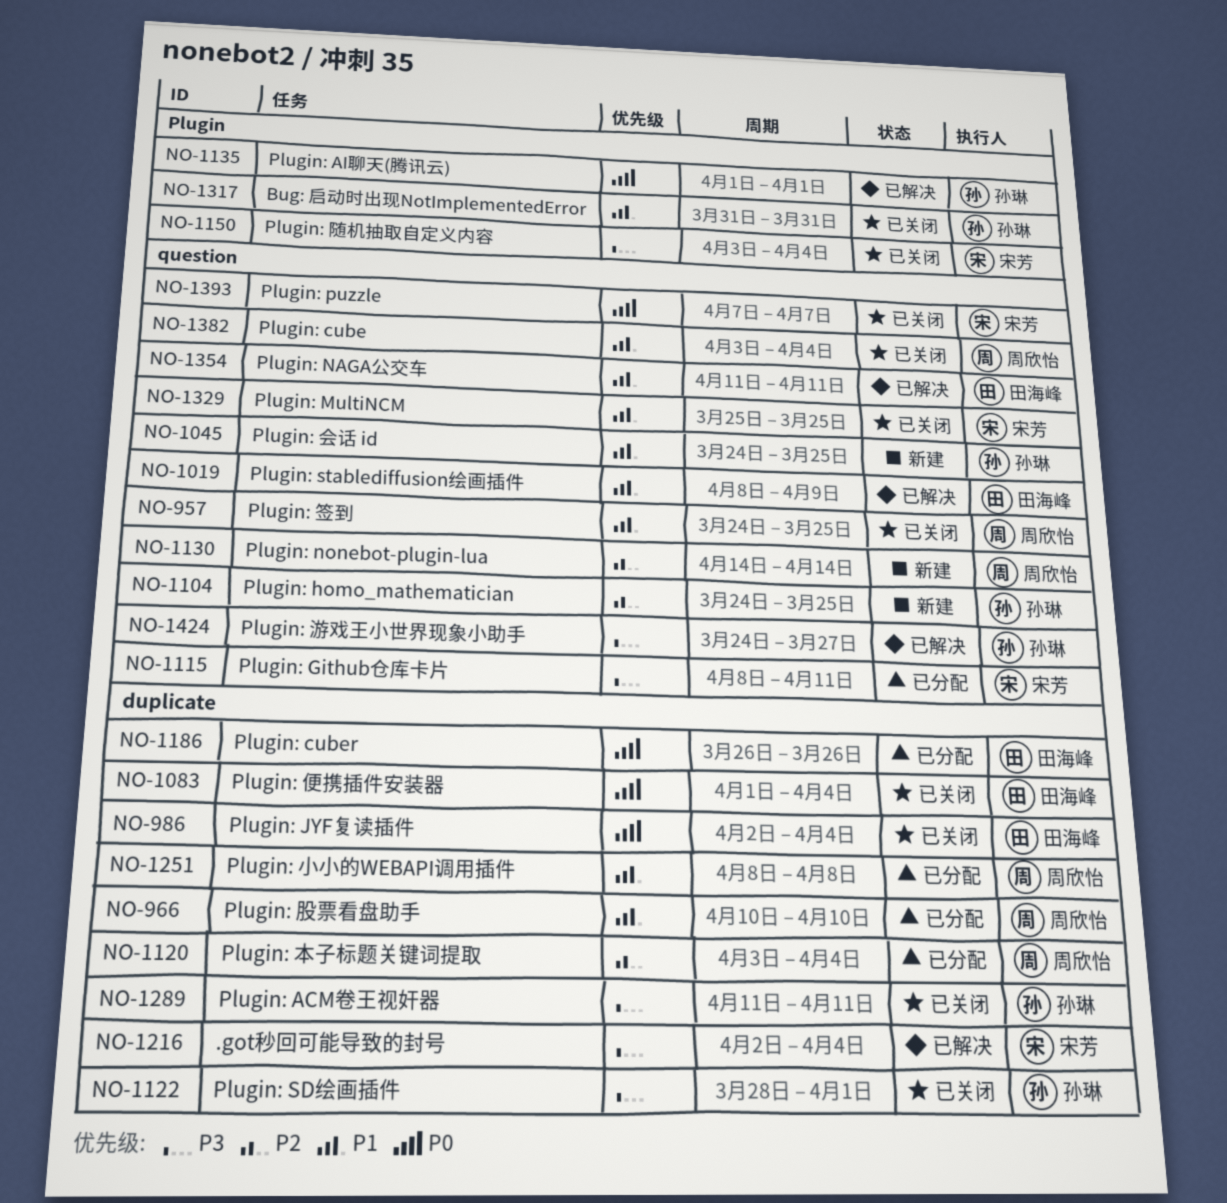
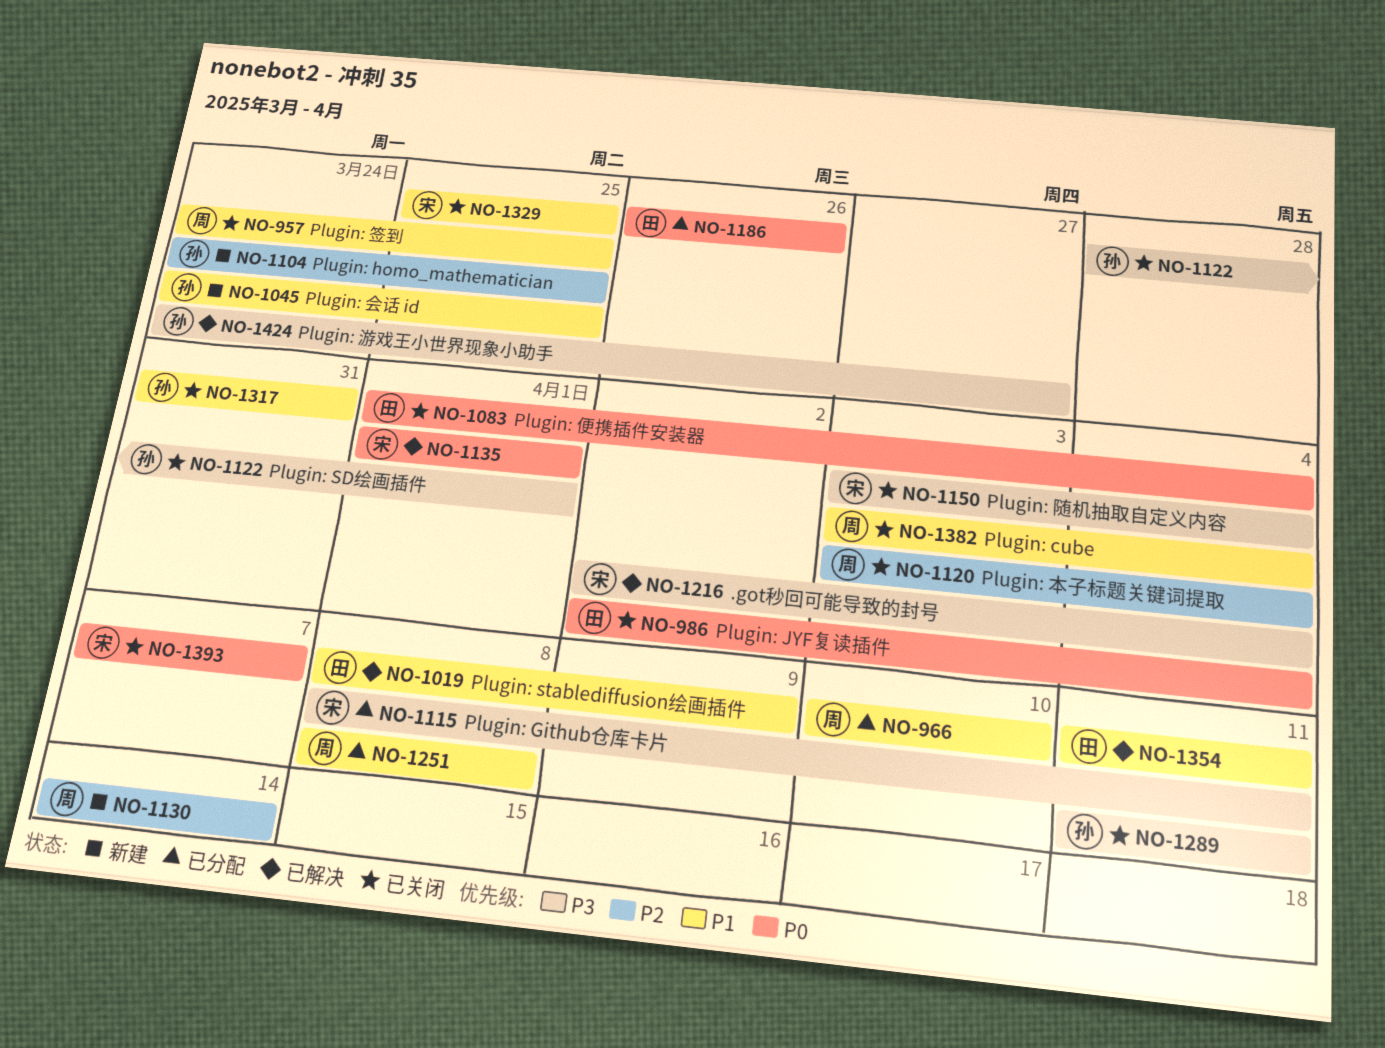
NO-1120, status: 已分配 -> 已关闭
NO-1135, owner: 孙琳 -> 宋芳

